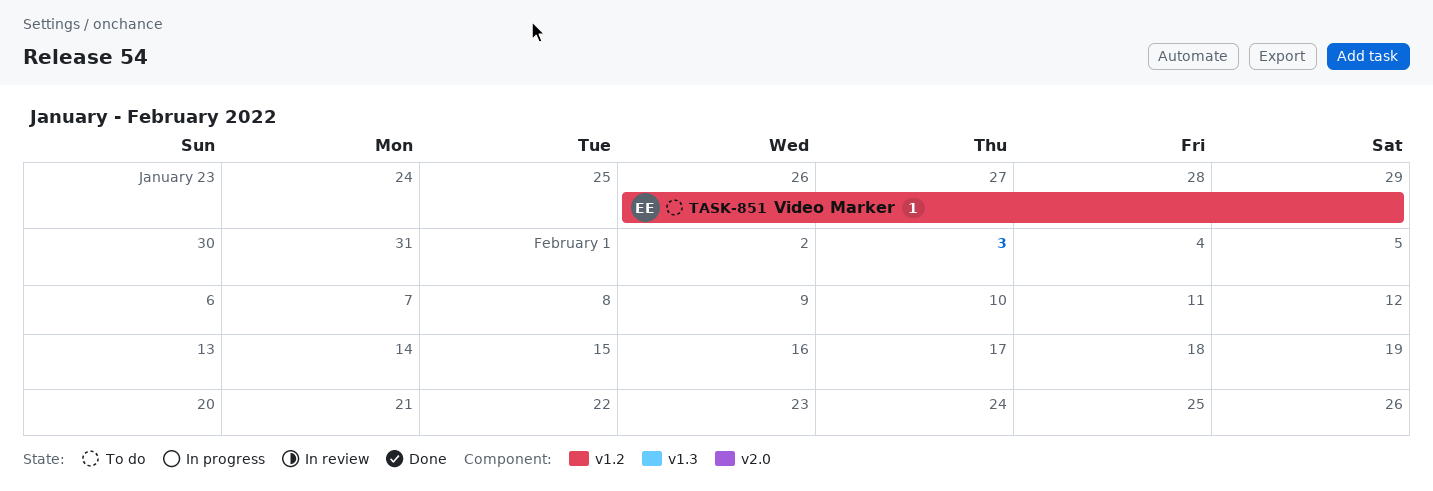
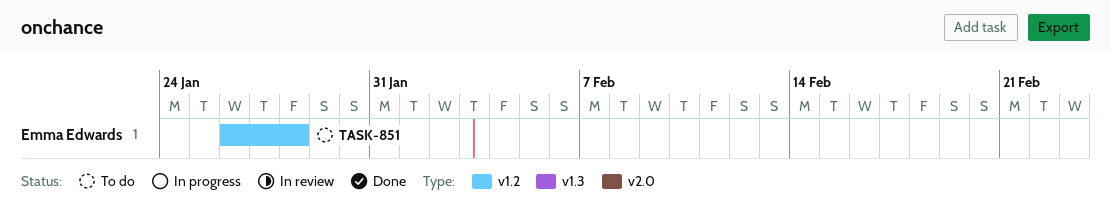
TASK-851, due: Jan 29 -> Jan 28

